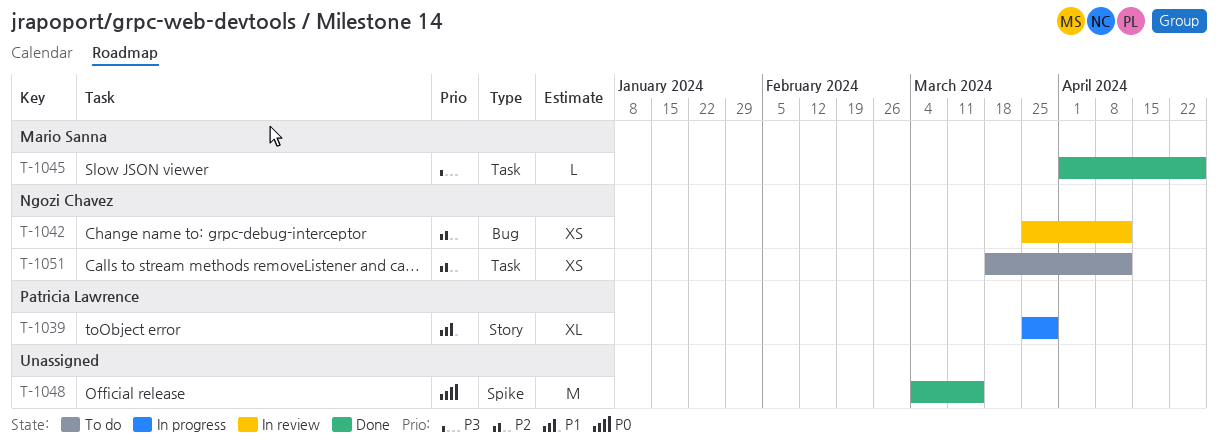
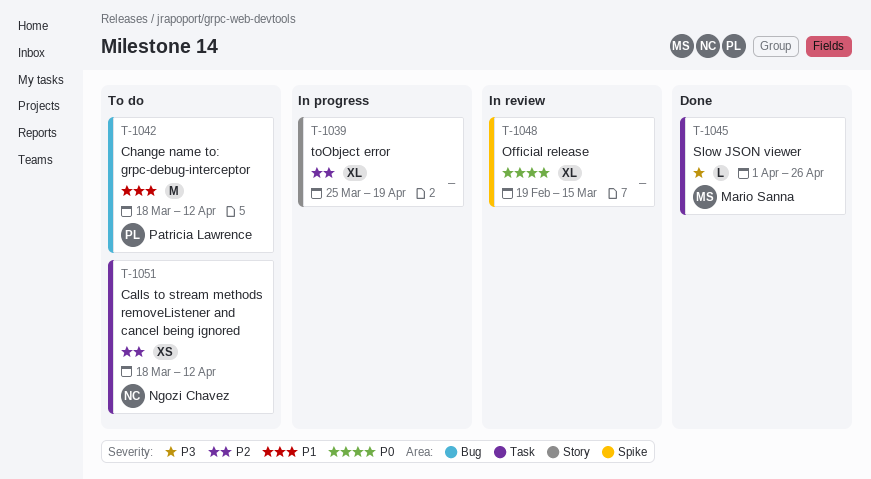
T-1039, owner: Patricia Lawrence -> none
T-1039, priority: P1 -> P2
T-1039, due: Mar 29 -> Apr 19
T-1042, status: In review -> To do
T-1042, owner: Ngozi Chavez -> Patricia Lawrence
T-1042, priority: P2 -> P1
T-1042, estimate: XS -> M
T-1042, start: Mar 25 -> Mar 18
T-1048, status: Done -> In review
T-1048, estimate: M -> XL
T-1048, start: Mar 4 -> Feb 19

